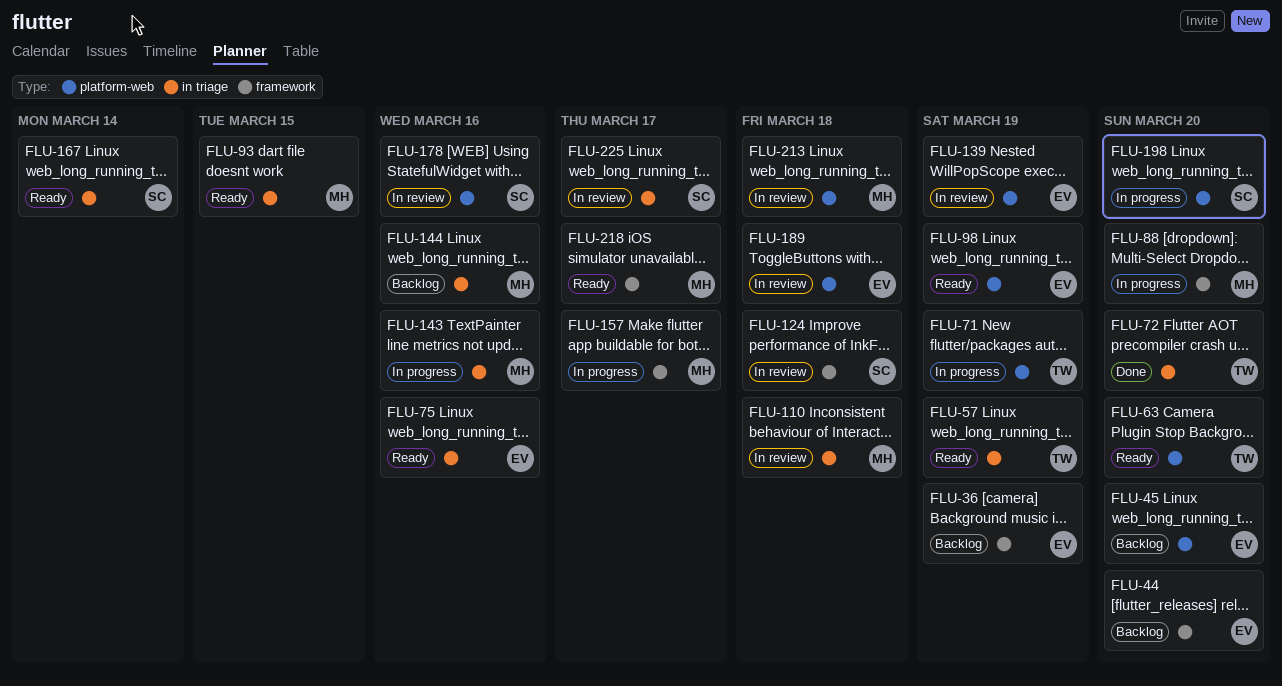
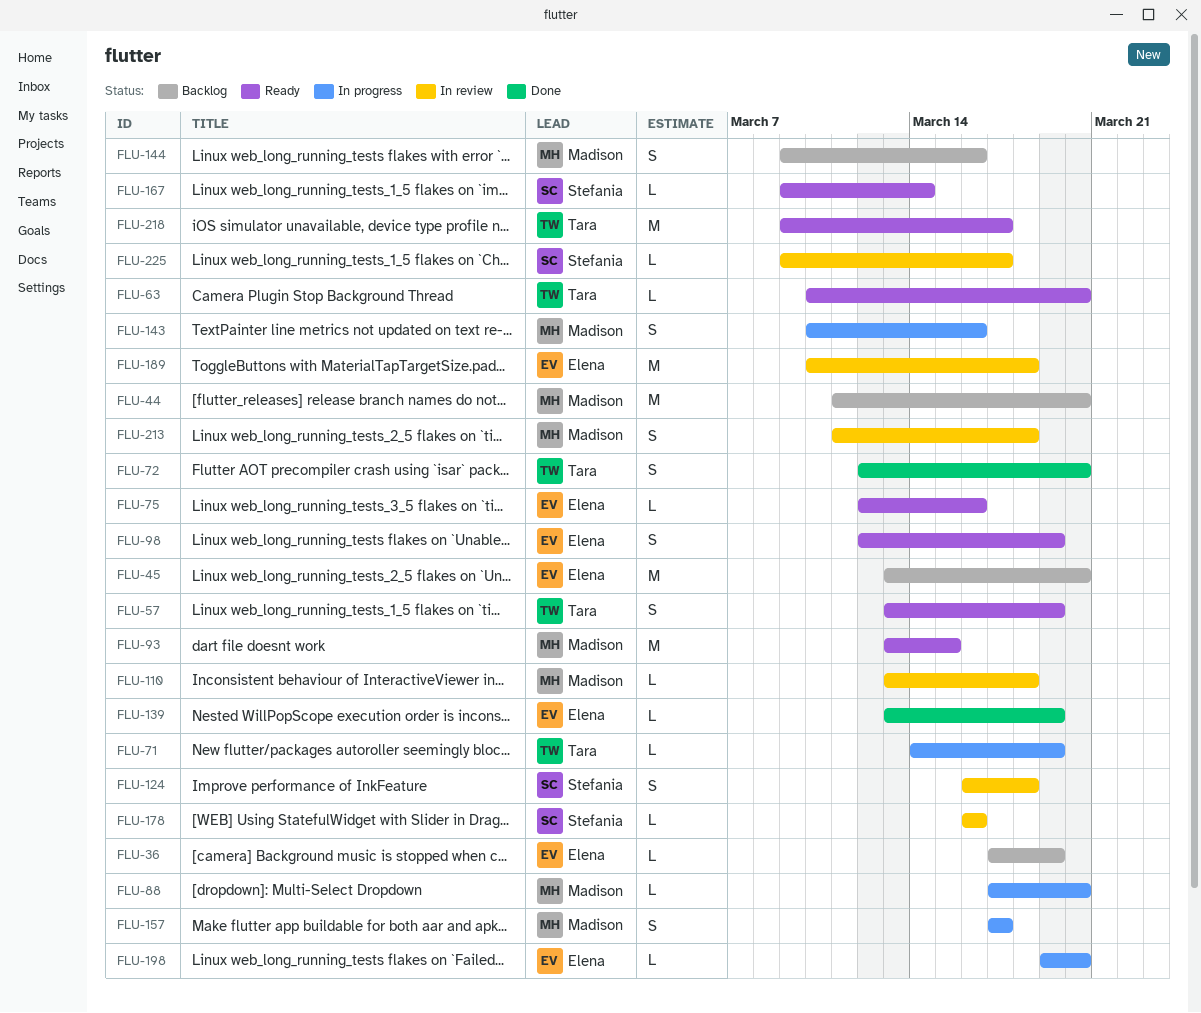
FLU-44, owner: Elena -> Madison
FLU-139, status: In review -> Done
FLU-198, owner: Stefania -> Elena
FLU-218, owner: Madison -> Tara

